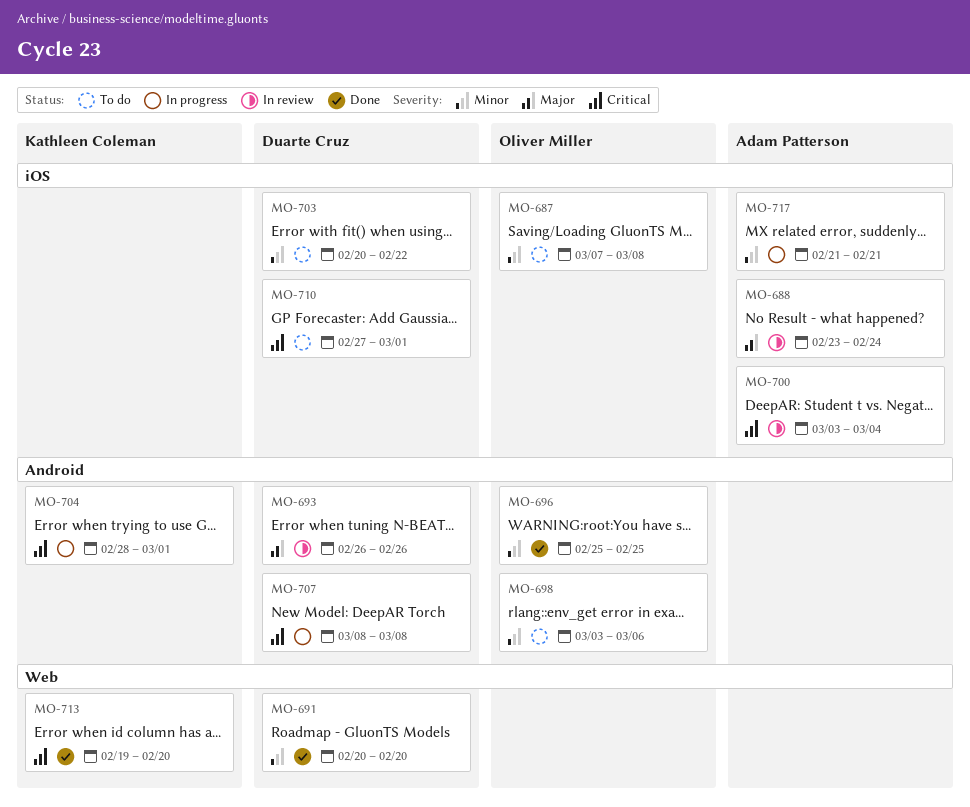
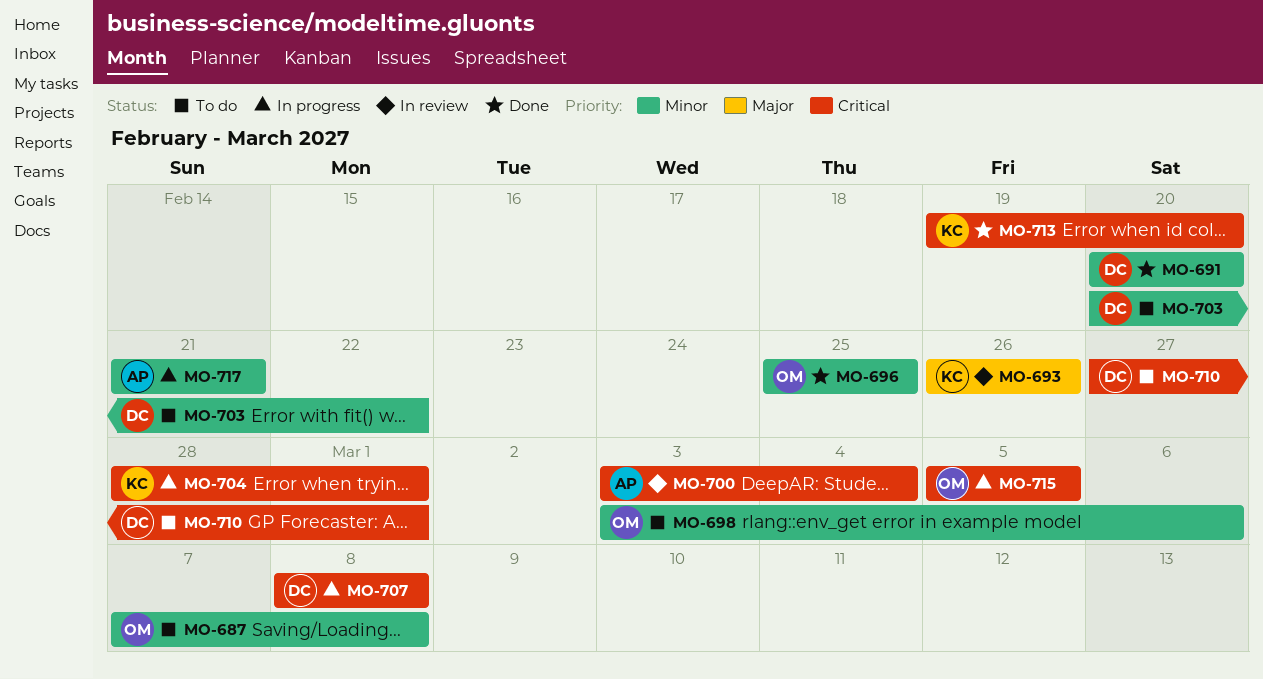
MO-688: present -> none
MO-693, owner: Duarte Cruz -> Kathleen Coleman
MO-715: none -> present

